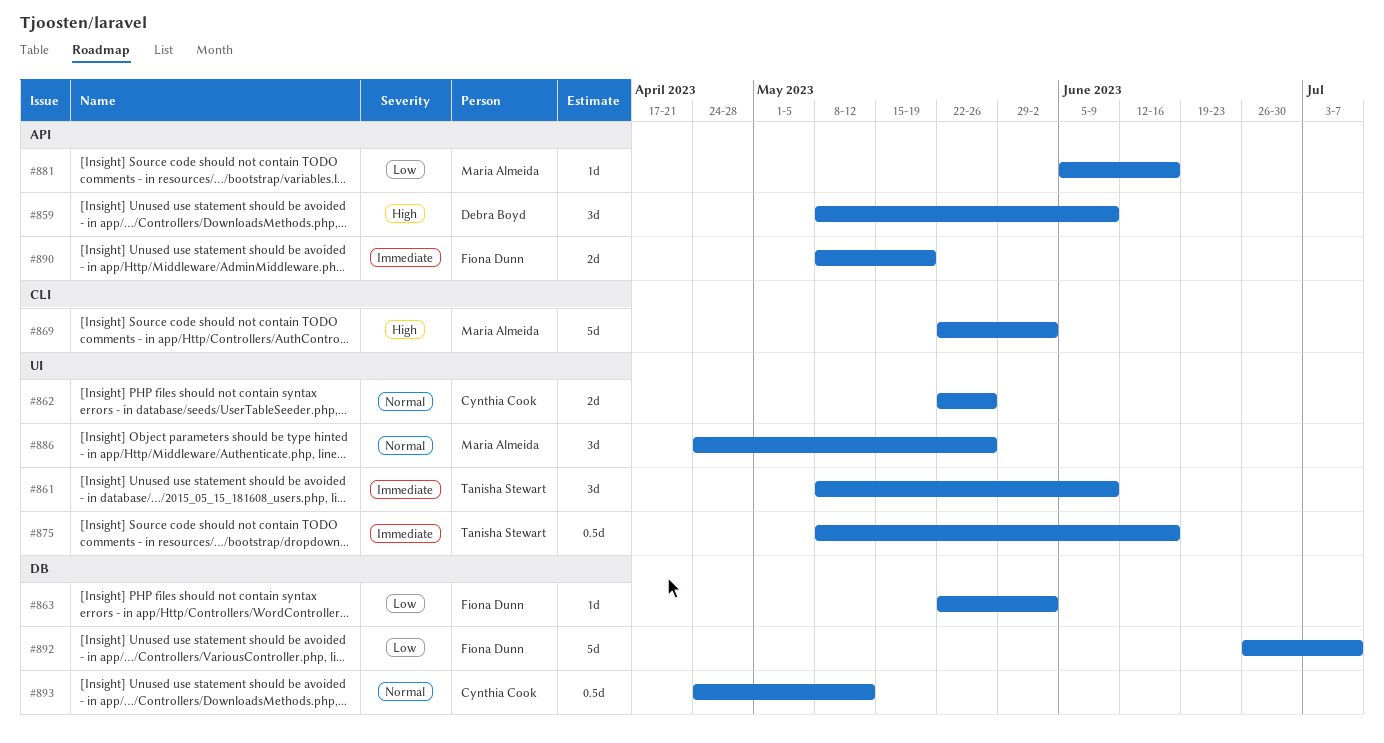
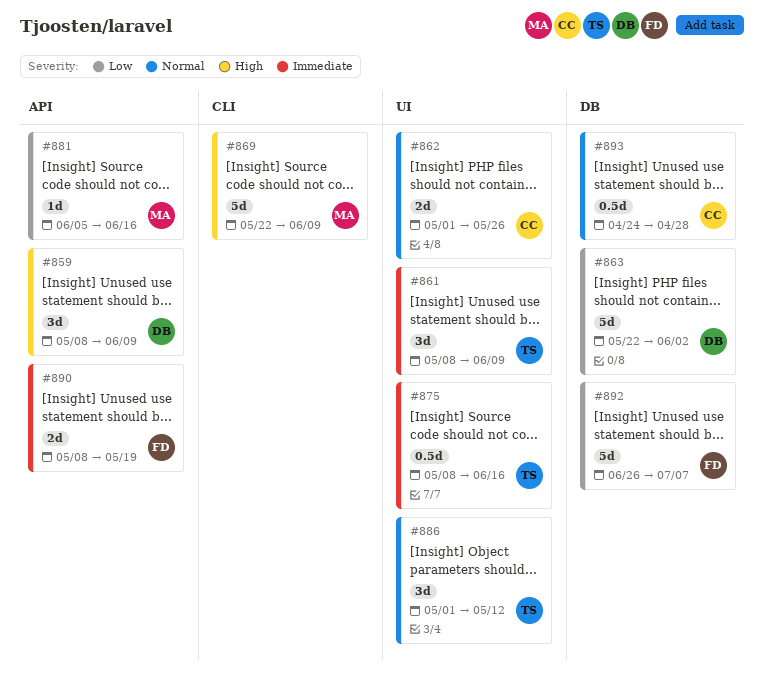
#862, start: May 22 -> May 1
#863, owner: Fiona Dunn -> Debra Boyd
#863, estimate: 1d -> 5d
#869, due: Jun 2 -> Jun 9
#886, owner: Maria Almeida -> Tanisha Stewart
#886, start: Apr 24 -> May 1
#886, due: May 26 -> May 12
#893, due: May 12 -> Apr 28

